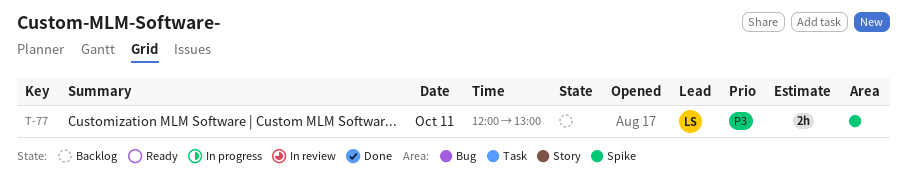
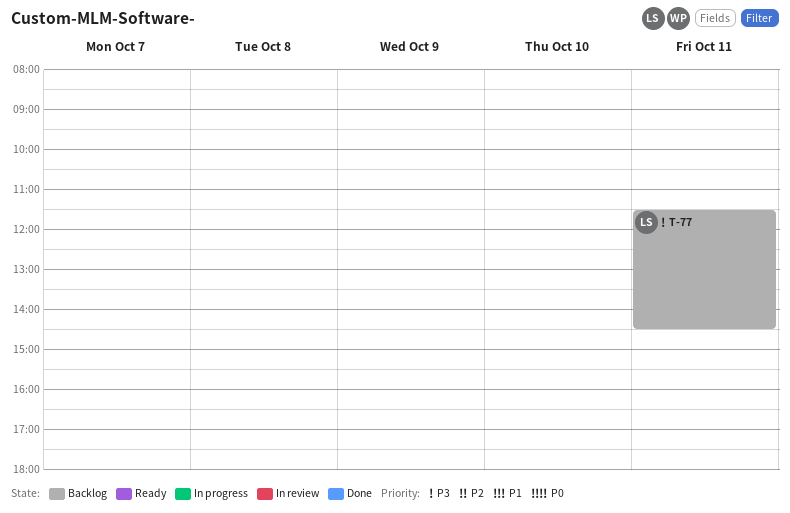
T-77, begins: 12:00 -> 11:30
T-77, ends: 13:00 -> 14:30

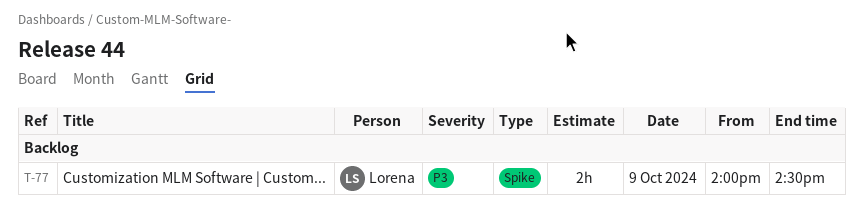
T-77, day: Oct 11 -> Oct 9
T-77, begins: 11:30 -> 14:00

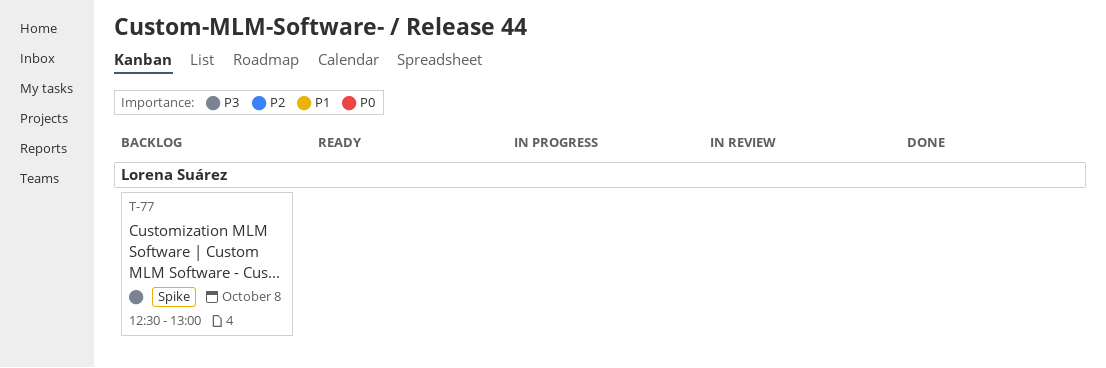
T-77, day: Oct 9 -> Oct 8
T-77, begins: 14:00 -> 12:30
T-77, ends: 14:30 -> 13:00

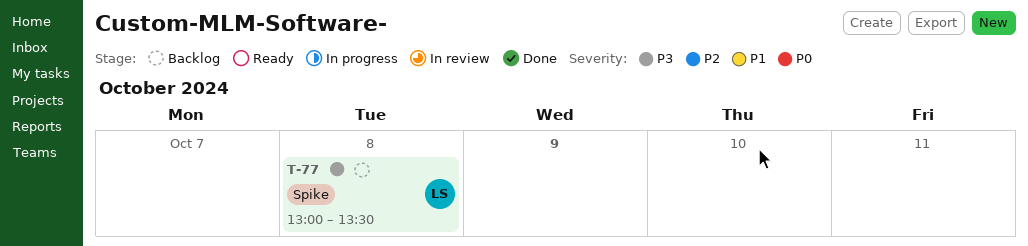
T-77, begins: 12:30 -> 13:00
T-77, ends: 13:00 -> 13:30

